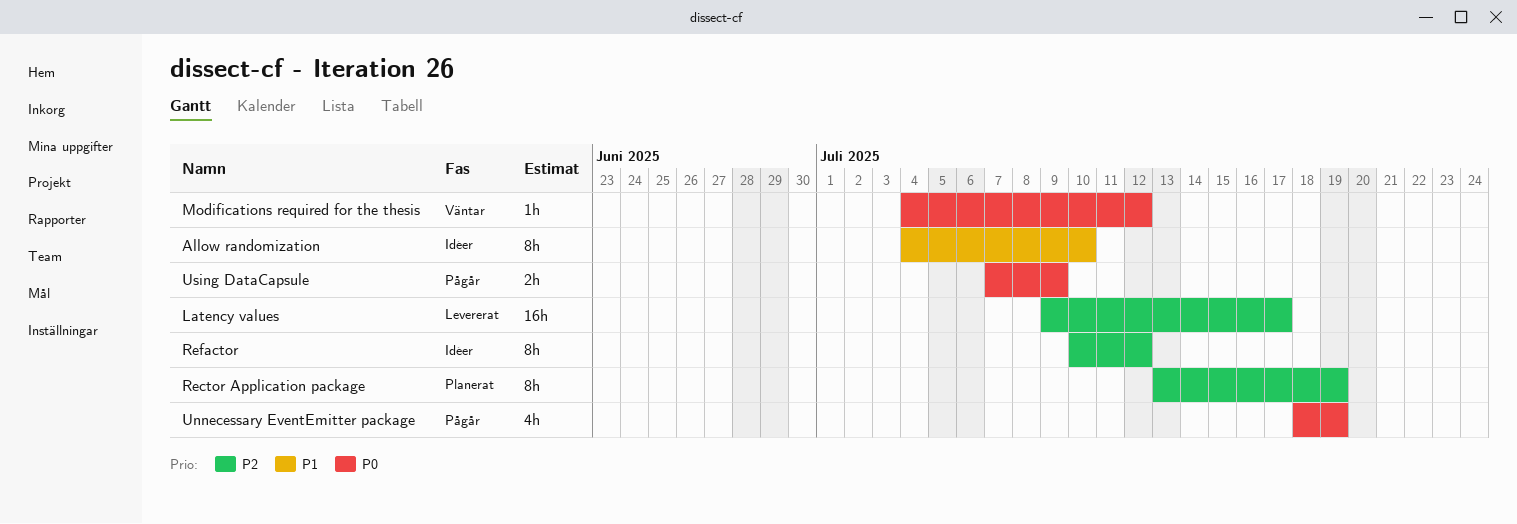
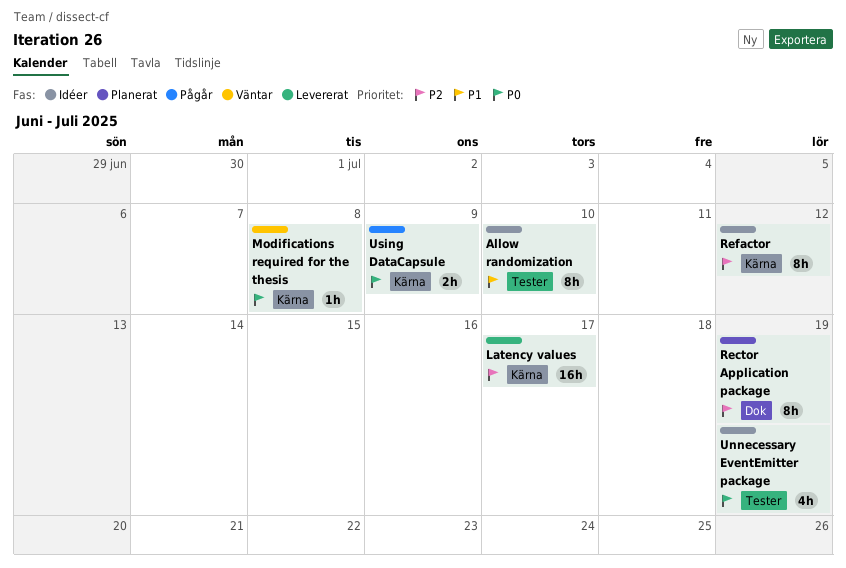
Modifications required for the thesis, due: Jul 12 -> Jul 8
Unnecessary EventEmitter package, status: Pågår -> Idéer

